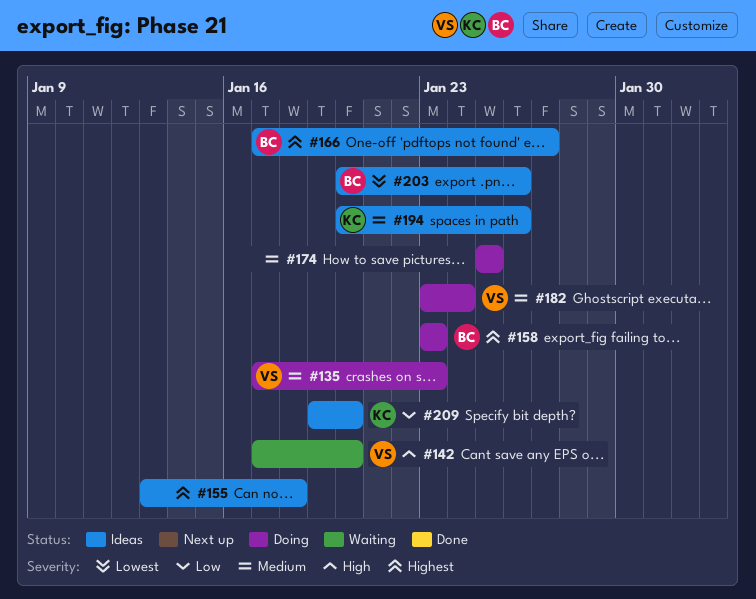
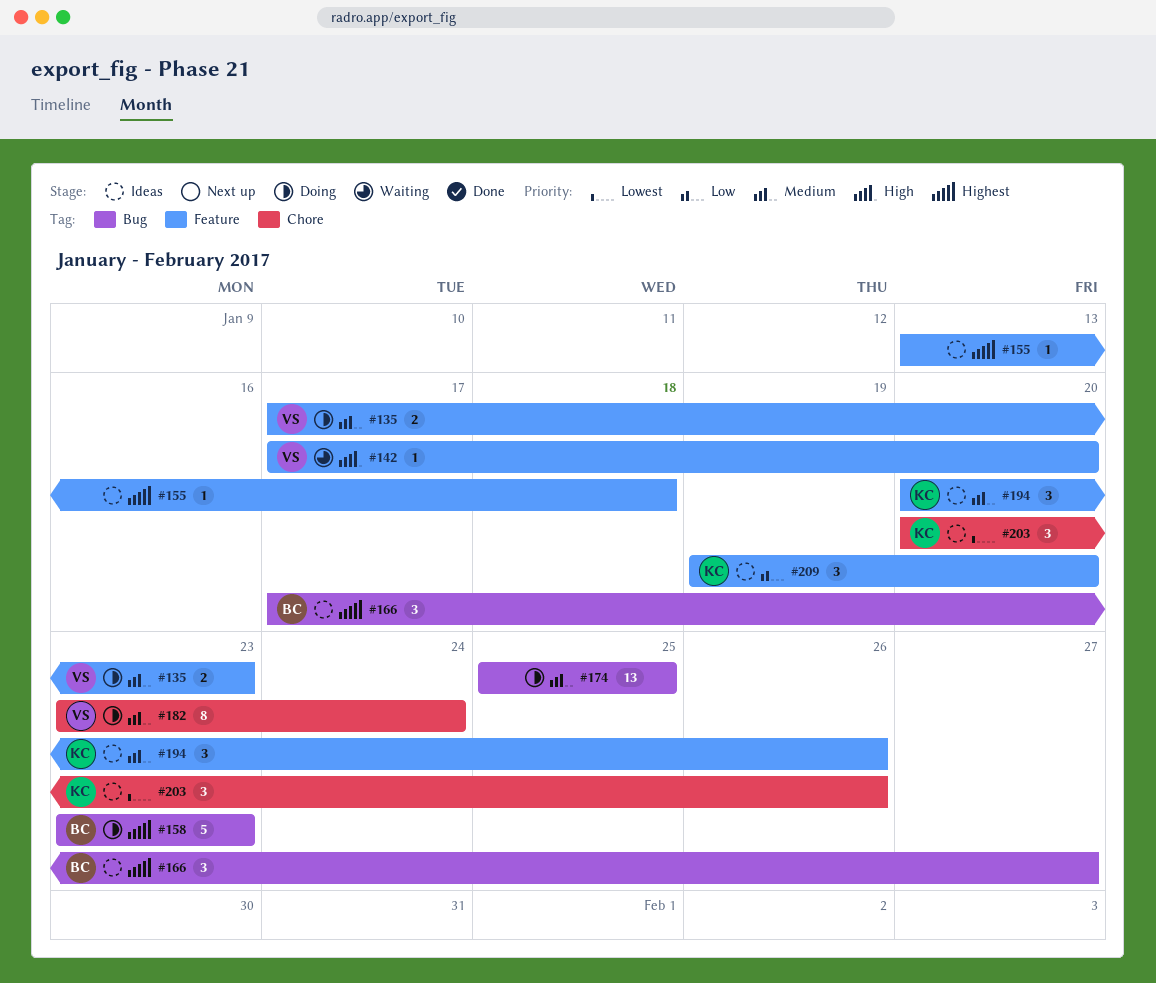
#203, owner: BC -> KC

